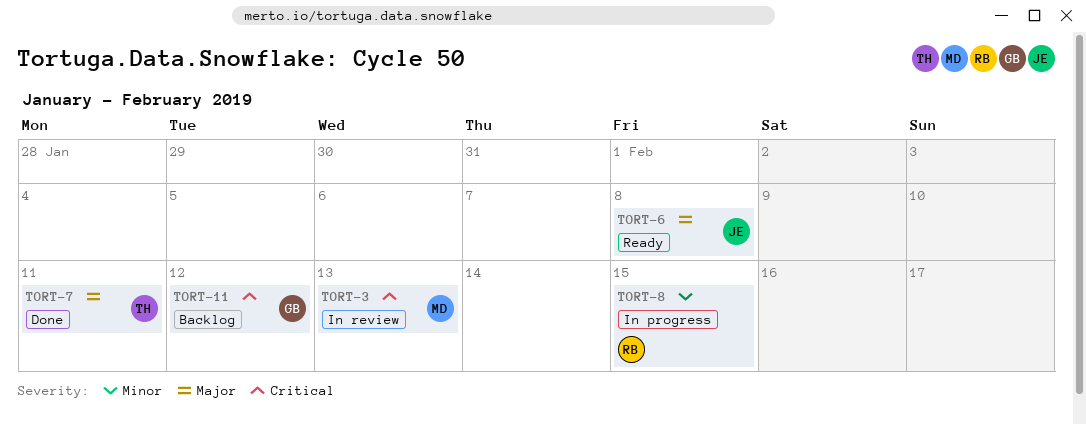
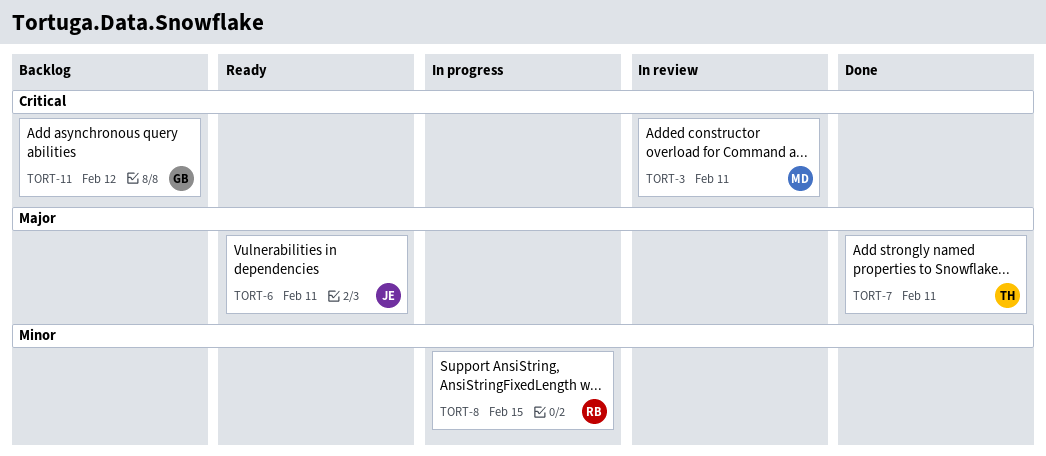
TORT-3, due: Feb 13 -> Feb 11
TORT-6, due: Feb 8 -> Feb 11

